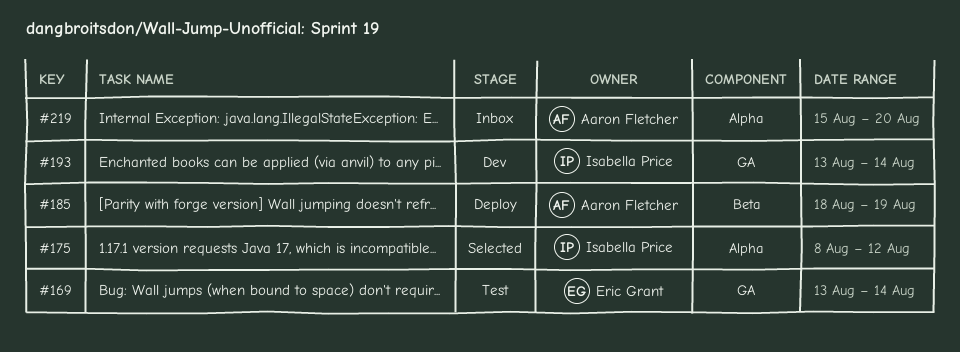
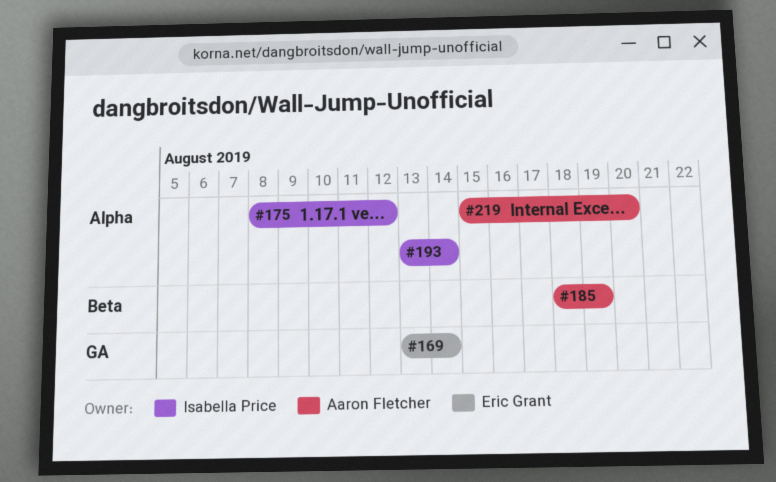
#193, label: GA -> Alpha

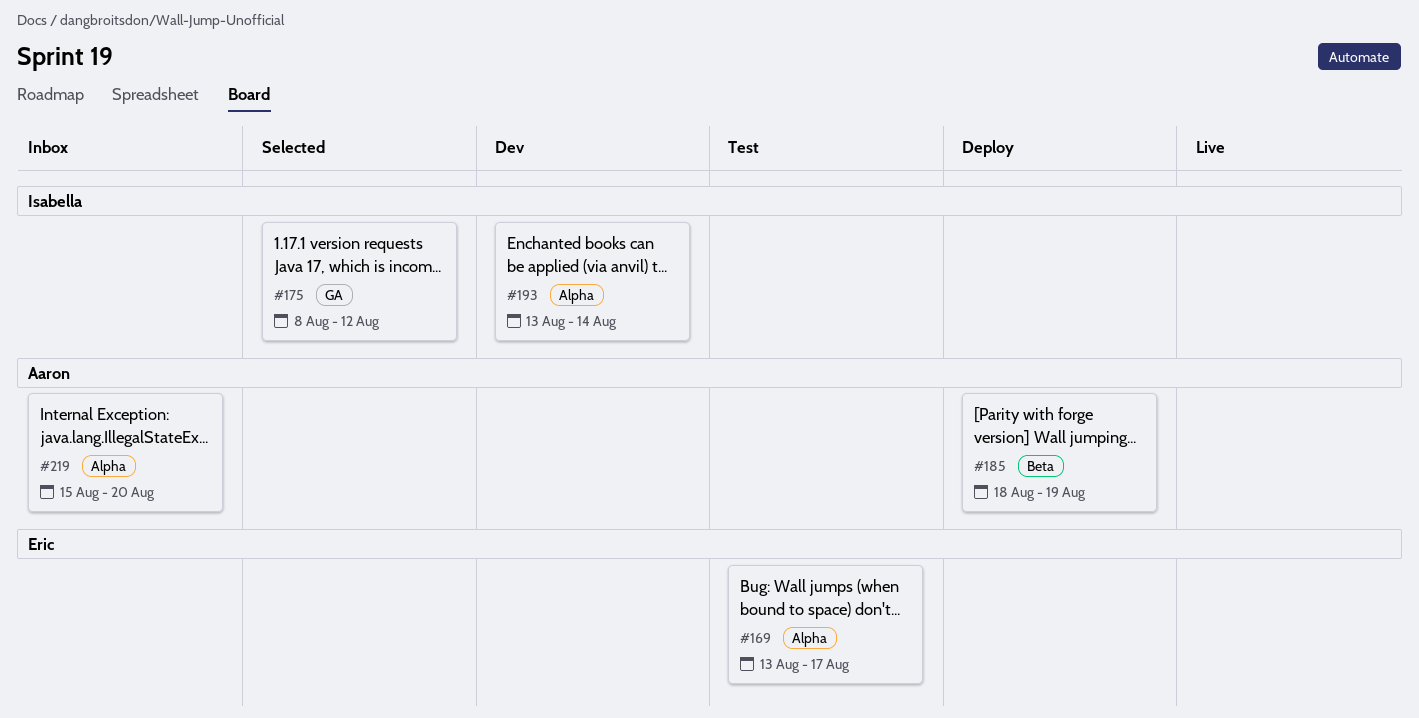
#169, label: GA -> Alpha
#169, due: Aug 14 -> Aug 17
#175, label: Alpha -> GA

